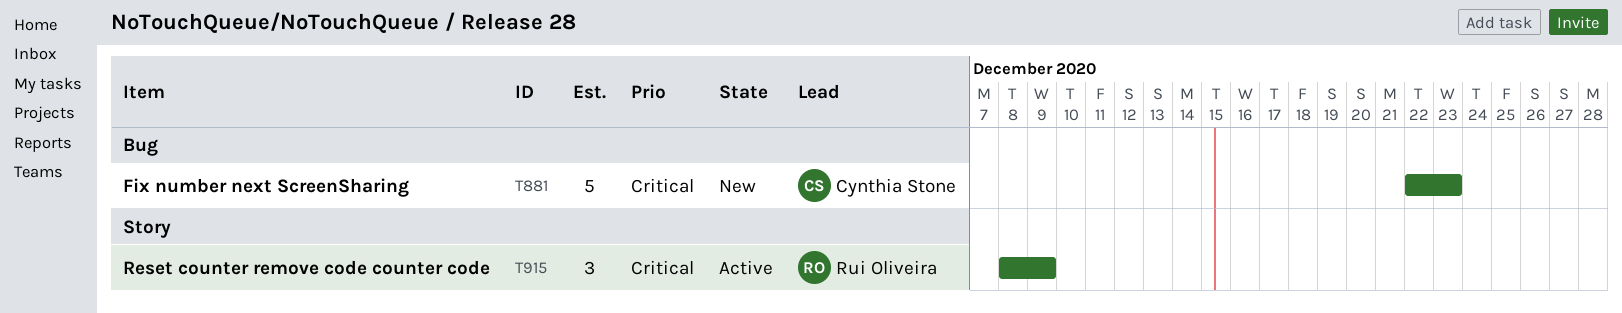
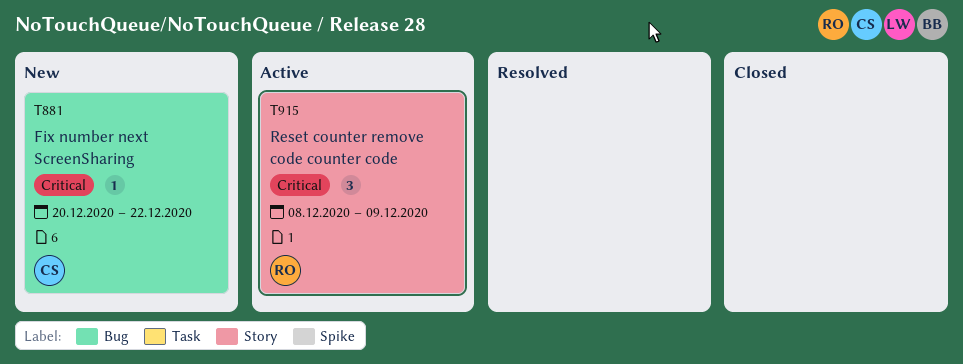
T881, estimate: 5 -> 1
T881, start: Dec 22 -> Dec 20
T881, due: Dec 23 -> Dec 22

